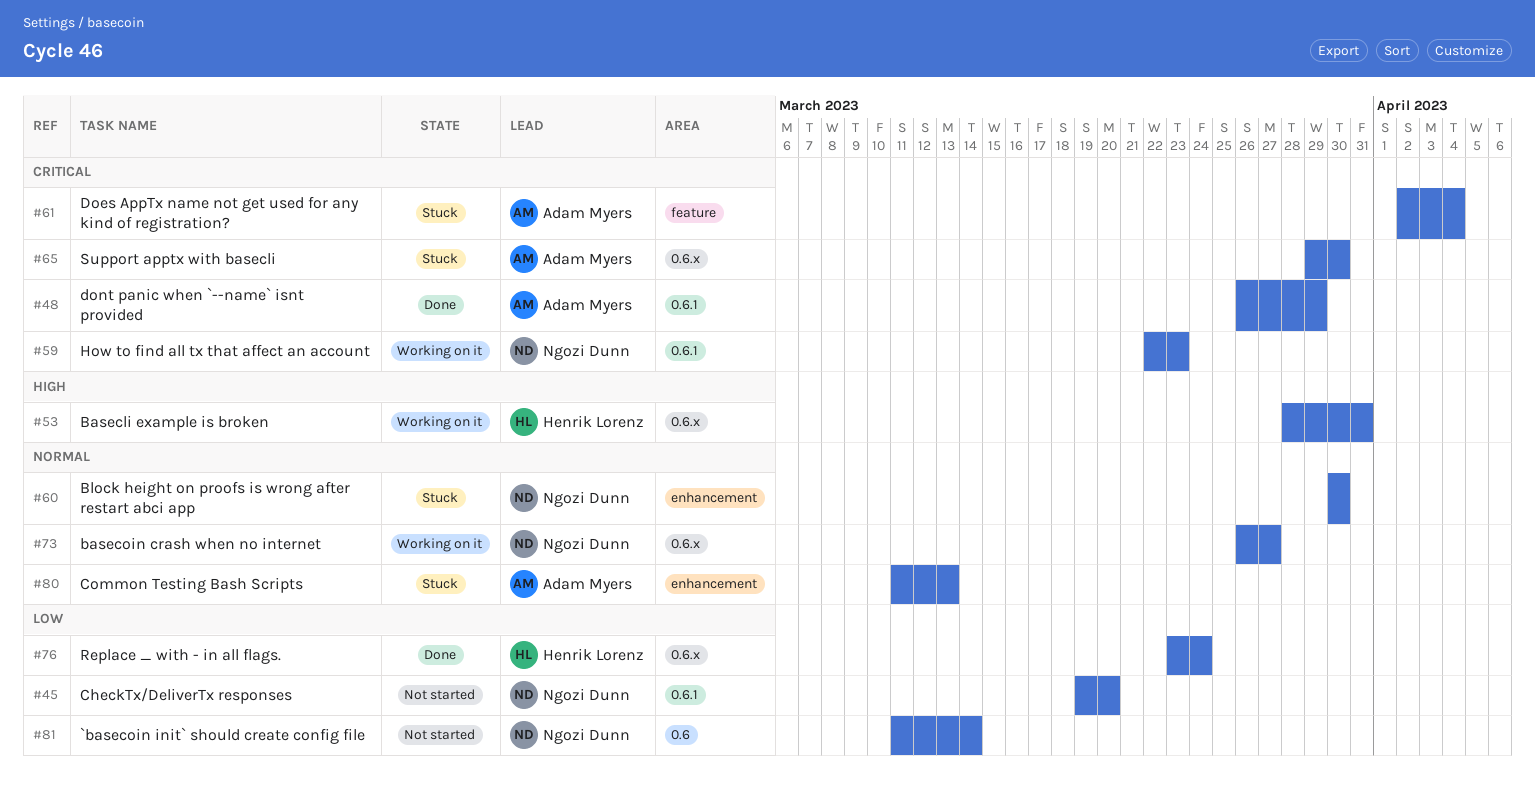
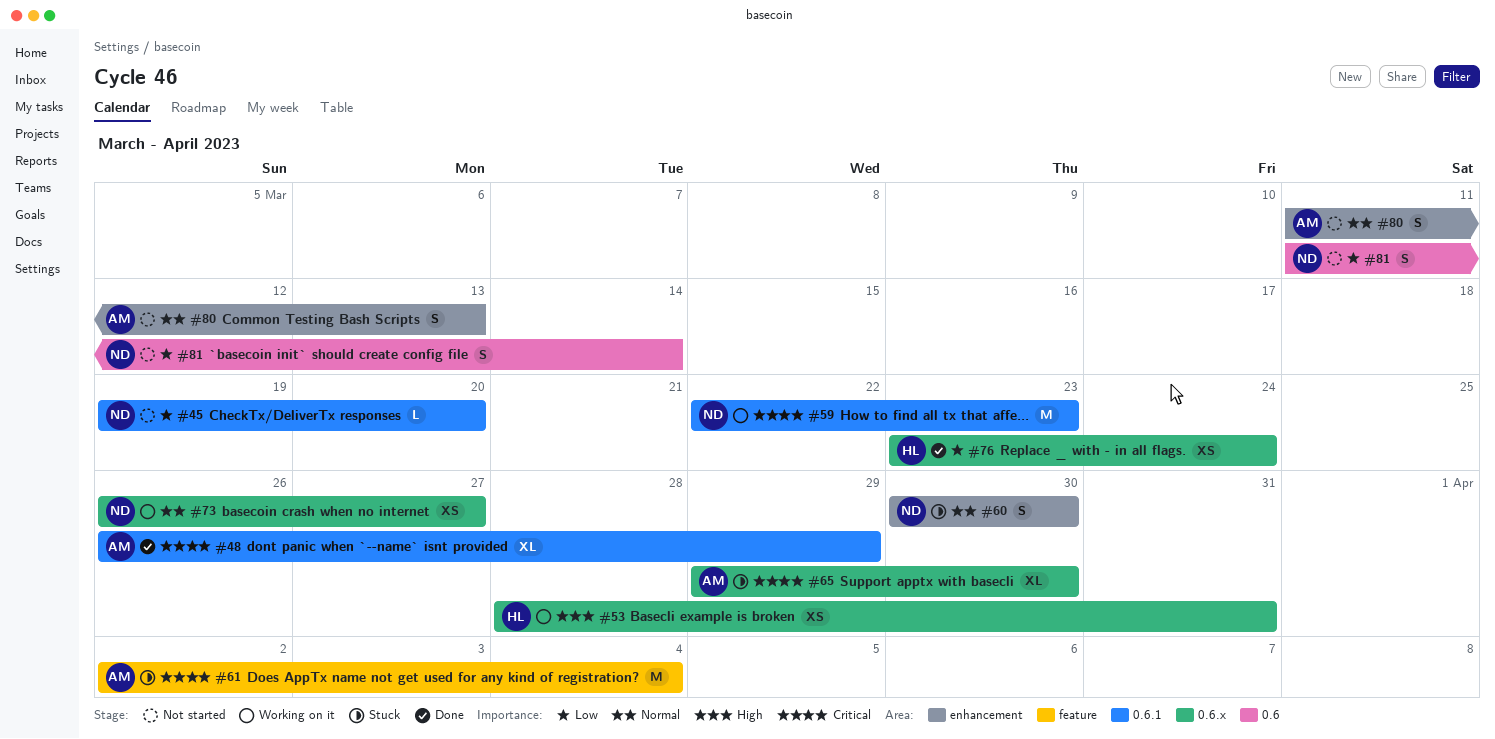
#80, status: Stuck -> Not started

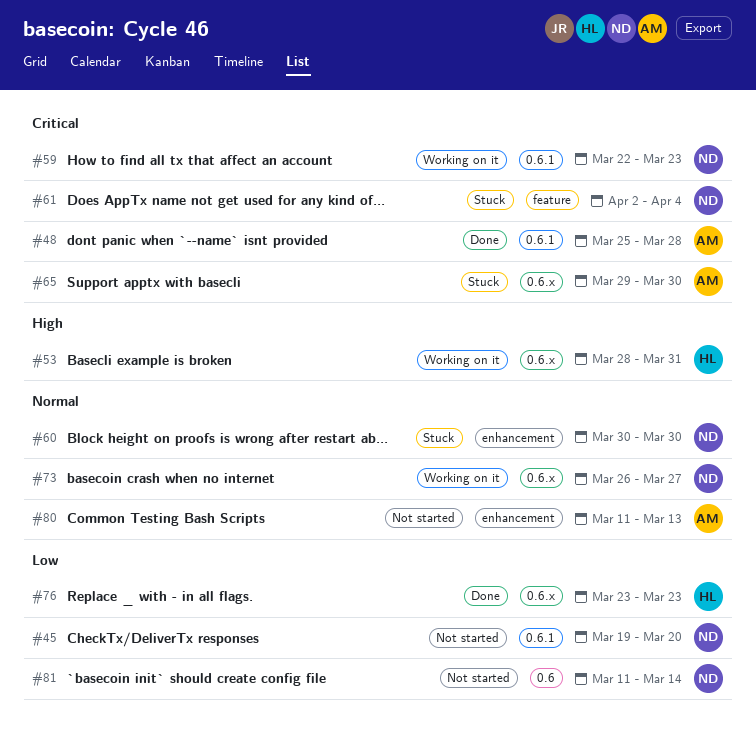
#48, start: Mar 26 -> Mar 25
#48, due: Mar 29 -> Mar 28
#61, owner: AM -> ND
#76, due: Mar 24 -> Mar 23

